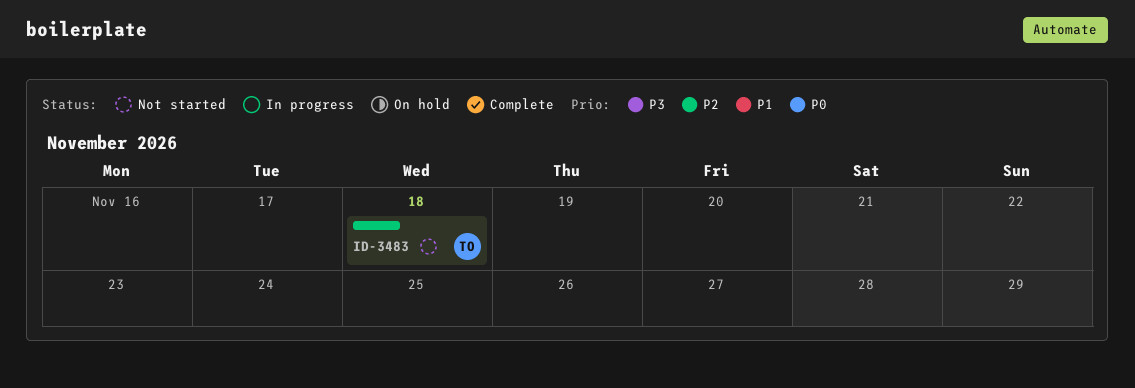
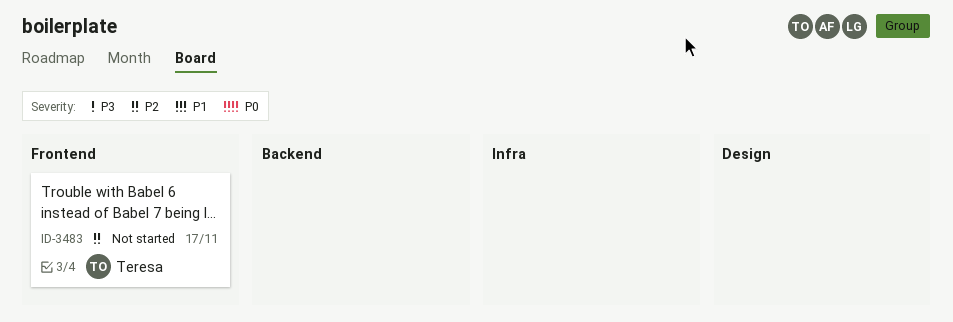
ID-3483, due: Nov 18 -> Nov 17

